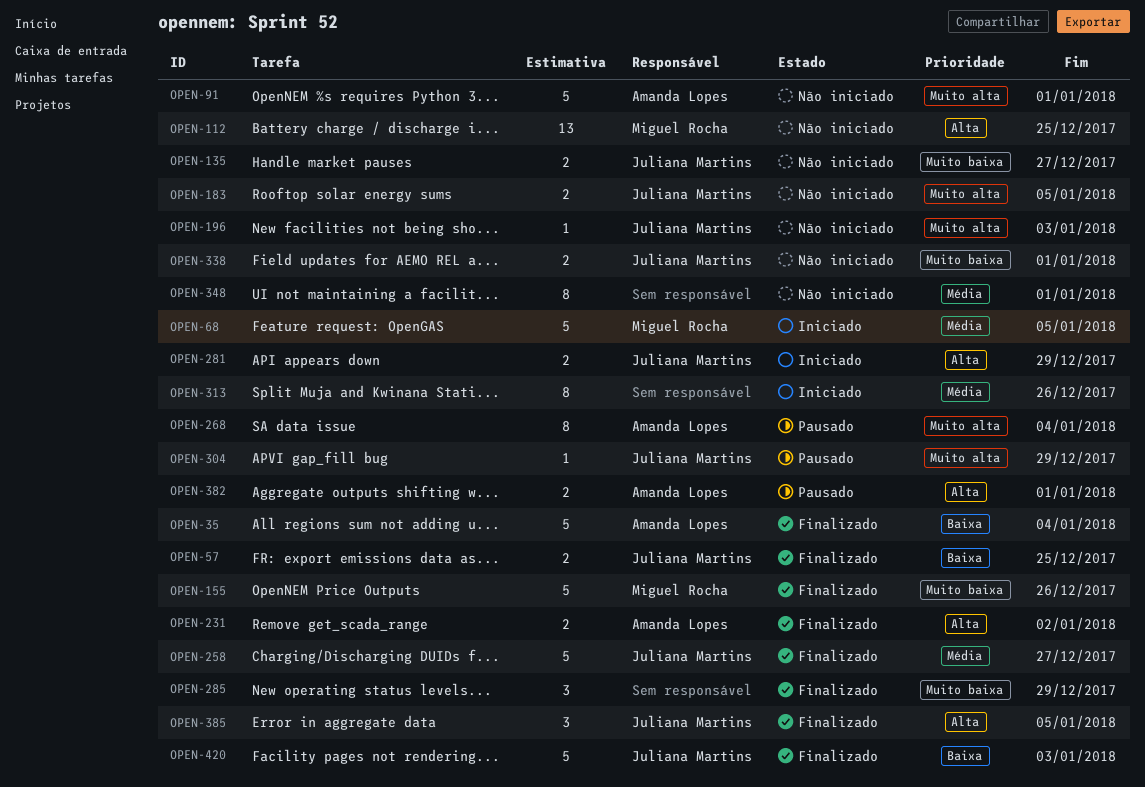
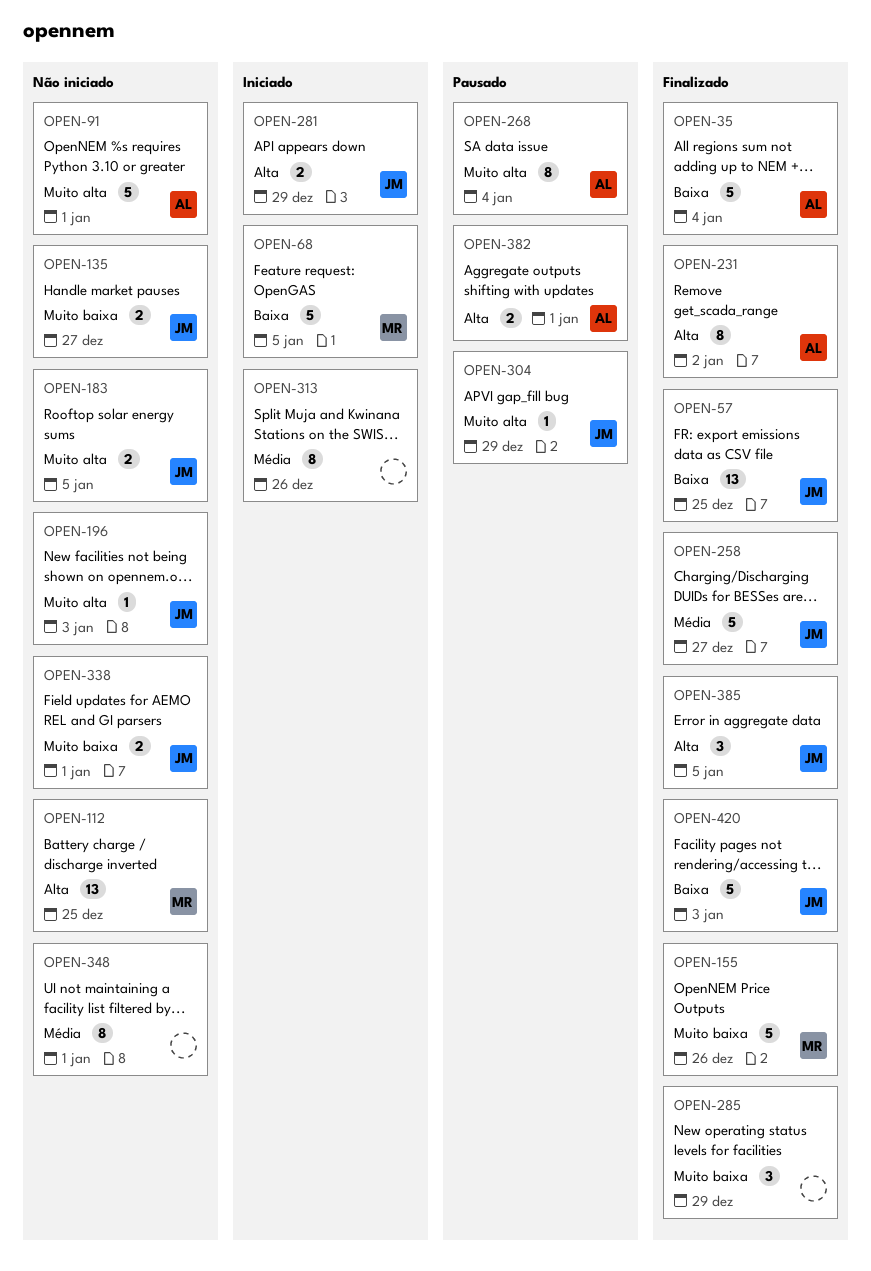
OPEN-57, estimate: 2 -> 13
OPEN-68, priority: Média -> Baixa
OPEN-231, estimate: 2 -> 8

